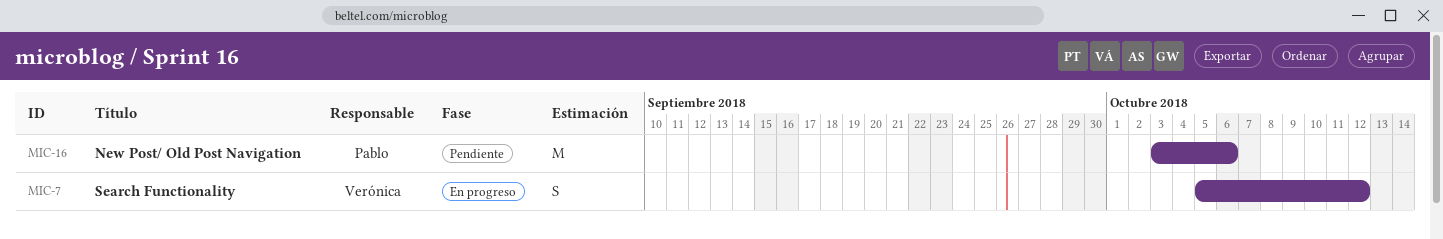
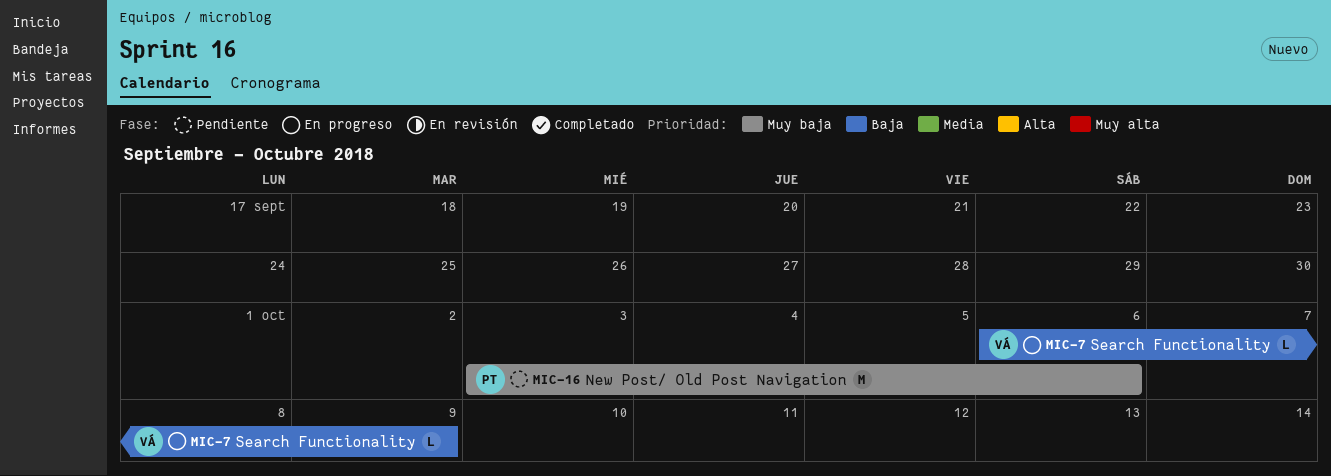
MIC-7, estimate: S -> L
MIC-7, start: Oct 5 -> Oct 6
MIC-7, due: Oct 12 -> Oct 9

